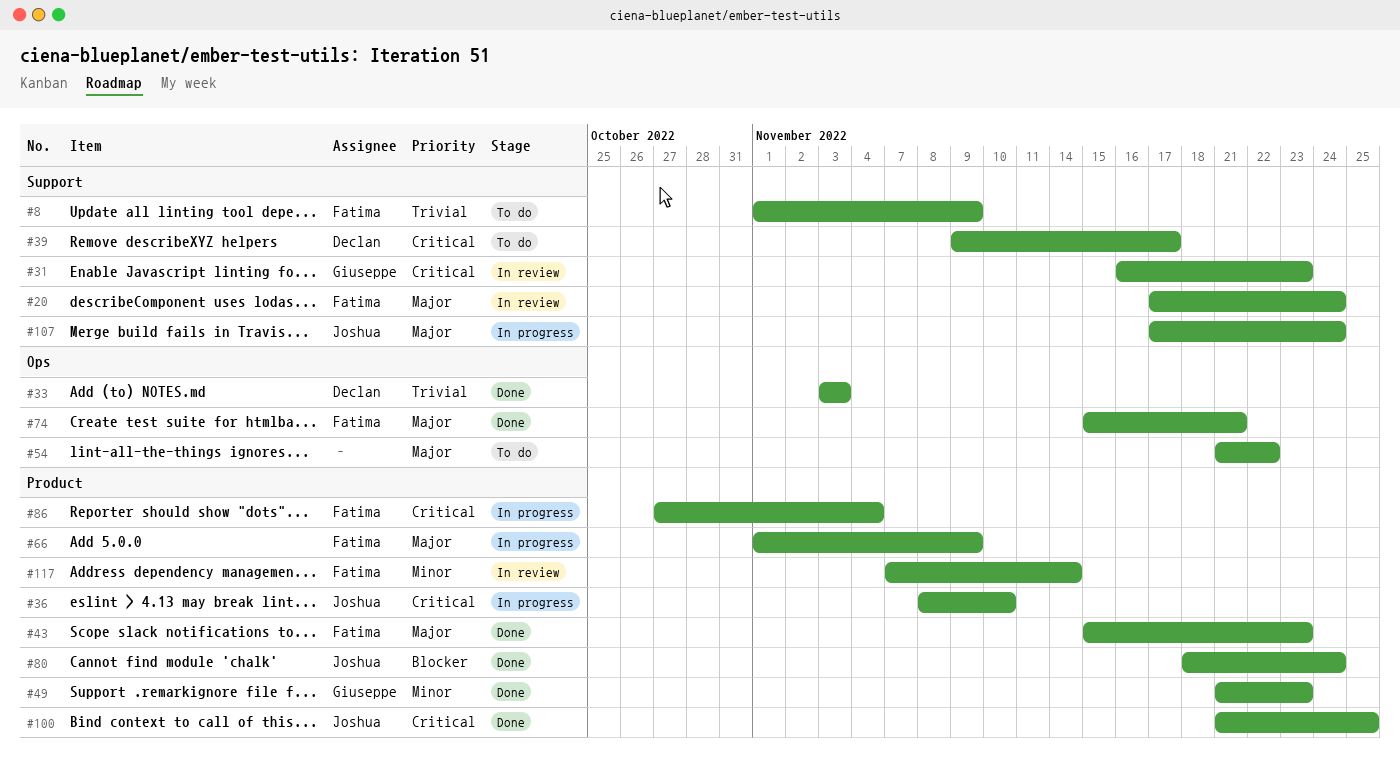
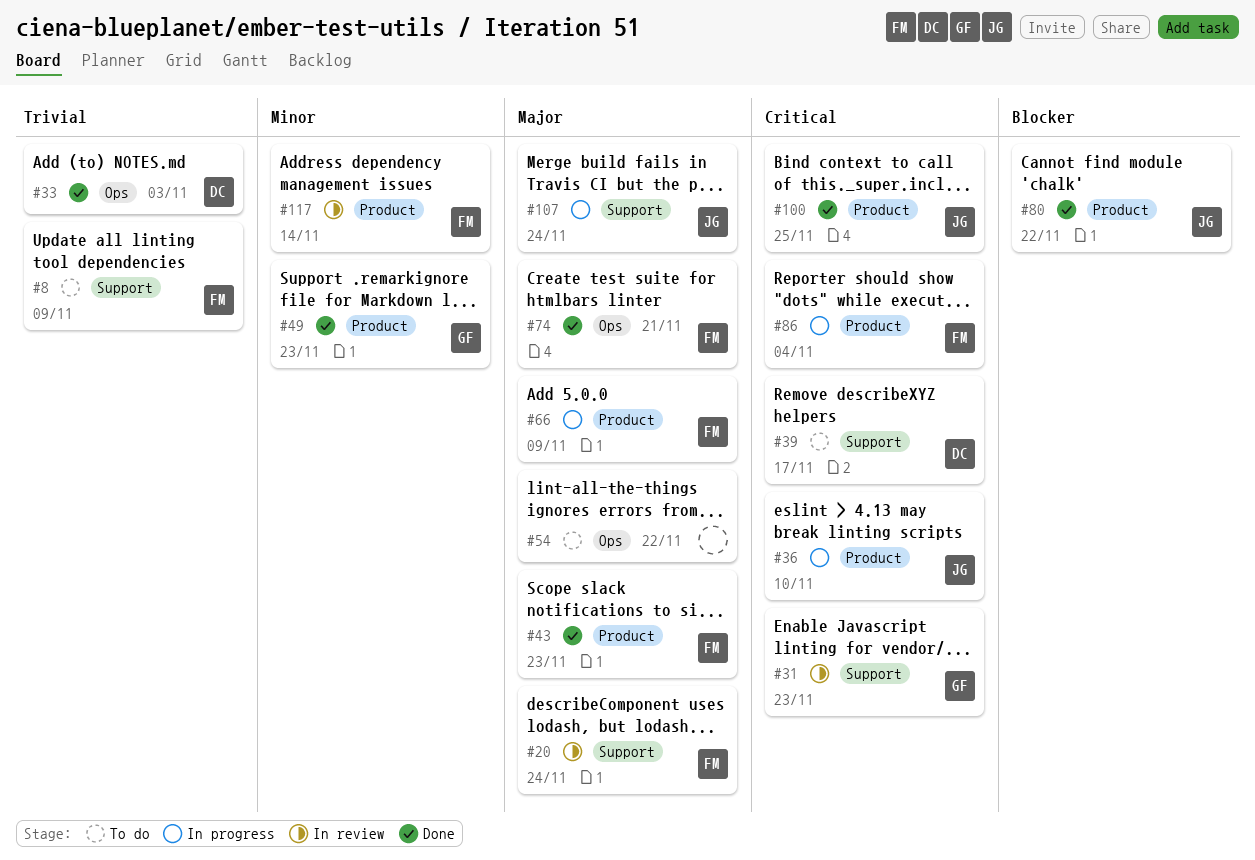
#80, due: Nov 24 -> Nov 22

